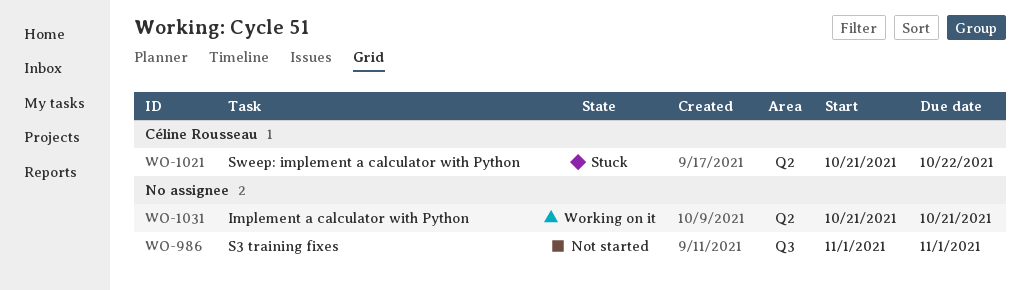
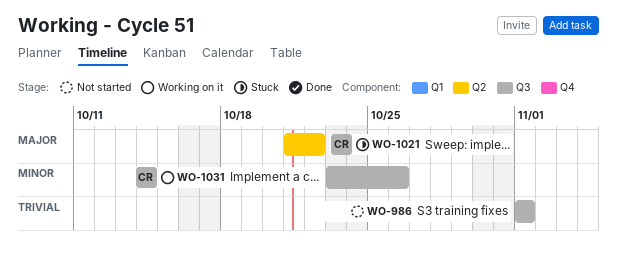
WO-1031, owner: none -> Céline Rousseau
WO-1031, label: Q2 -> Q3
WO-1031, start: Oct 21 -> Oct 23
WO-1031, due: Oct 21 -> Oct 26

